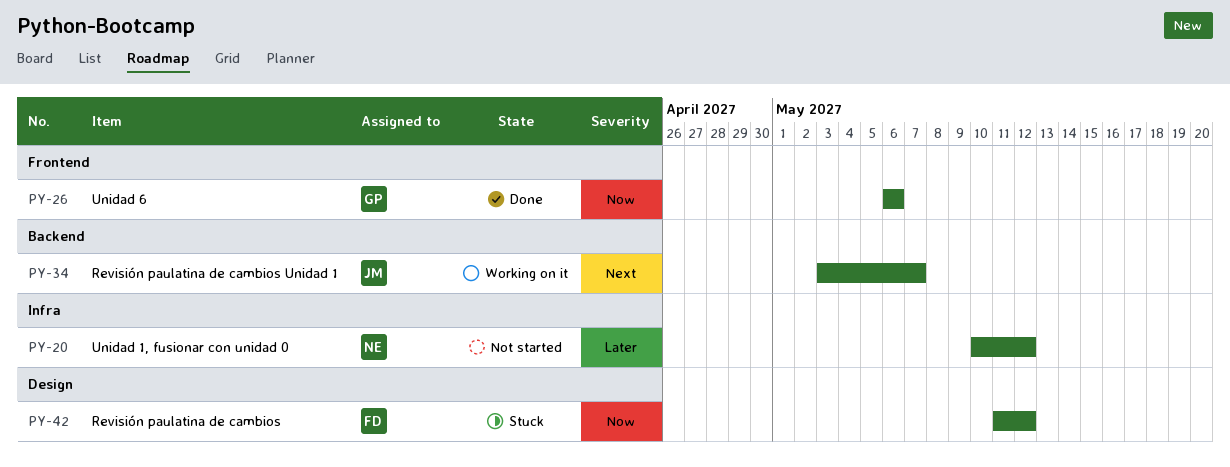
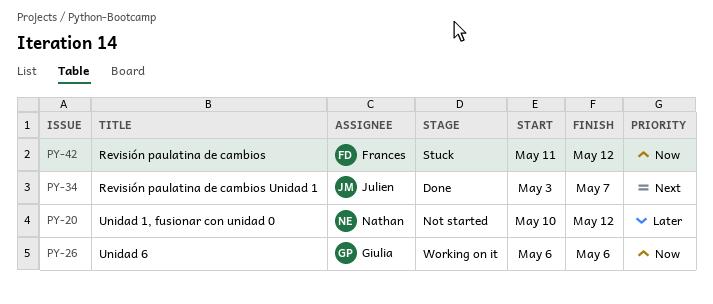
PY-26, status: Done -> Working on it
PY-34, status: Working on it -> Done

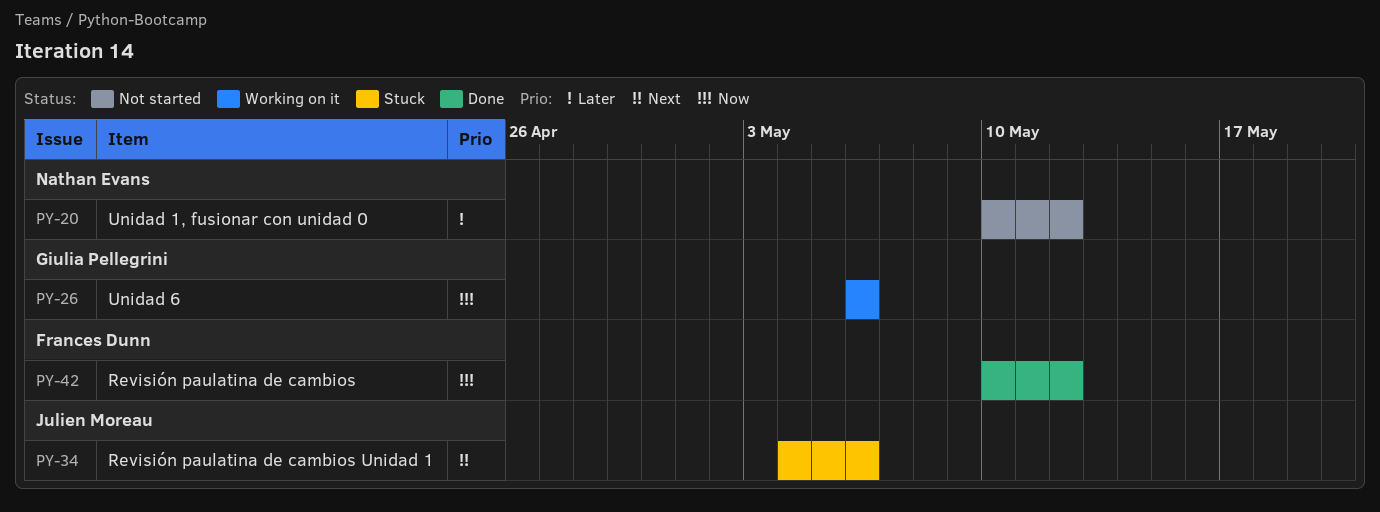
PY-34, status: Done -> Stuck
PY-34, start: May 3 -> May 4
PY-34, due: May 7 -> May 6
PY-42, status: Stuck -> Done
PY-42, start: May 11 -> May 10

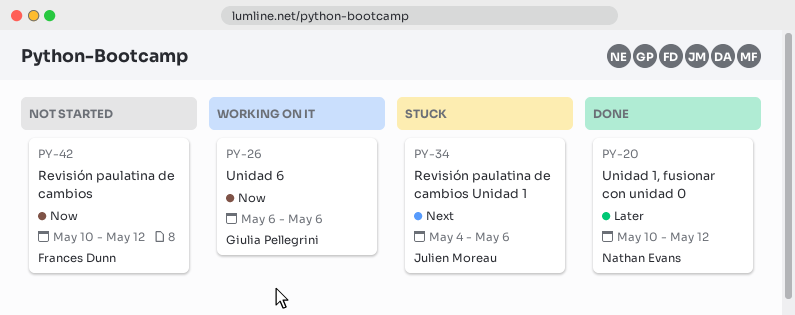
PY-20, status: Not started -> Done
PY-42, status: Done -> Not started

